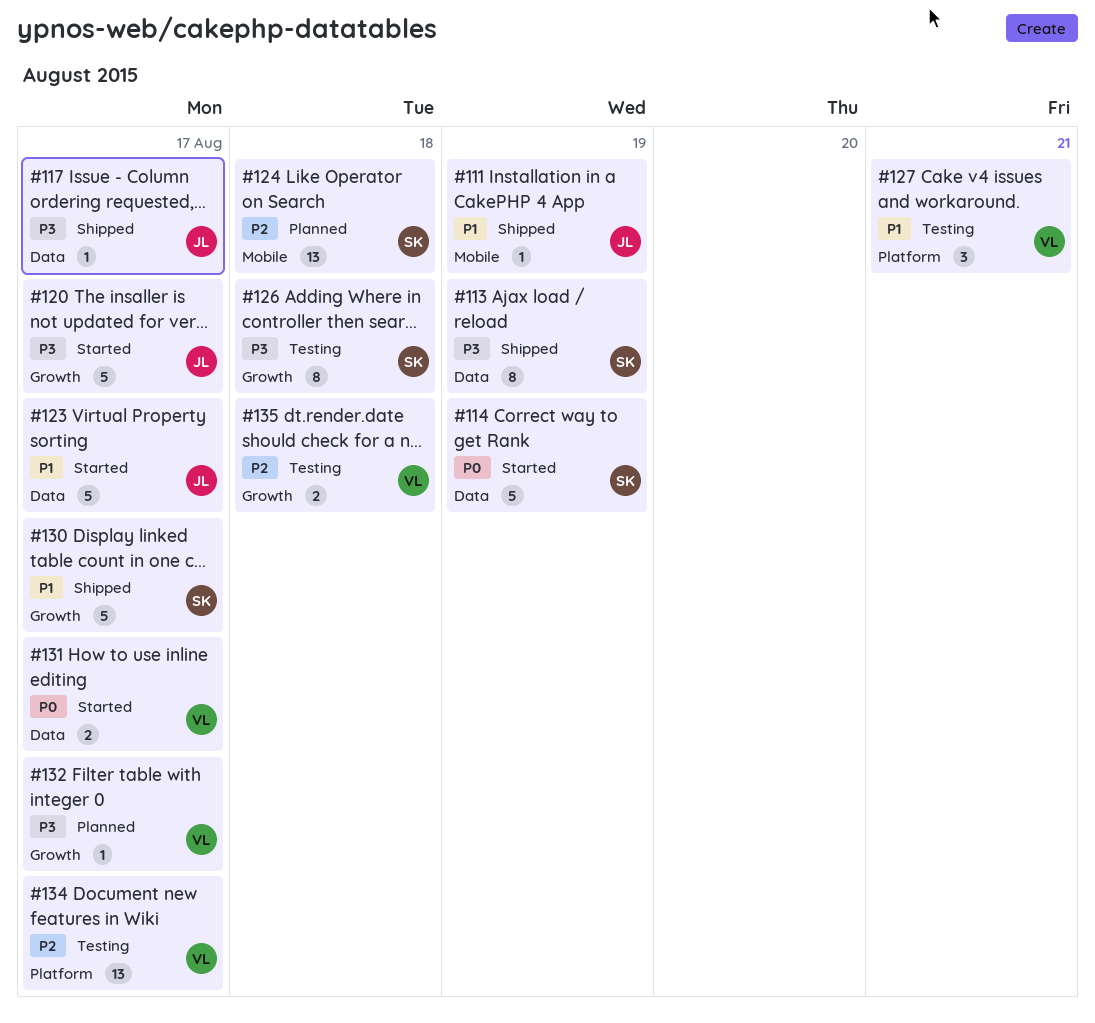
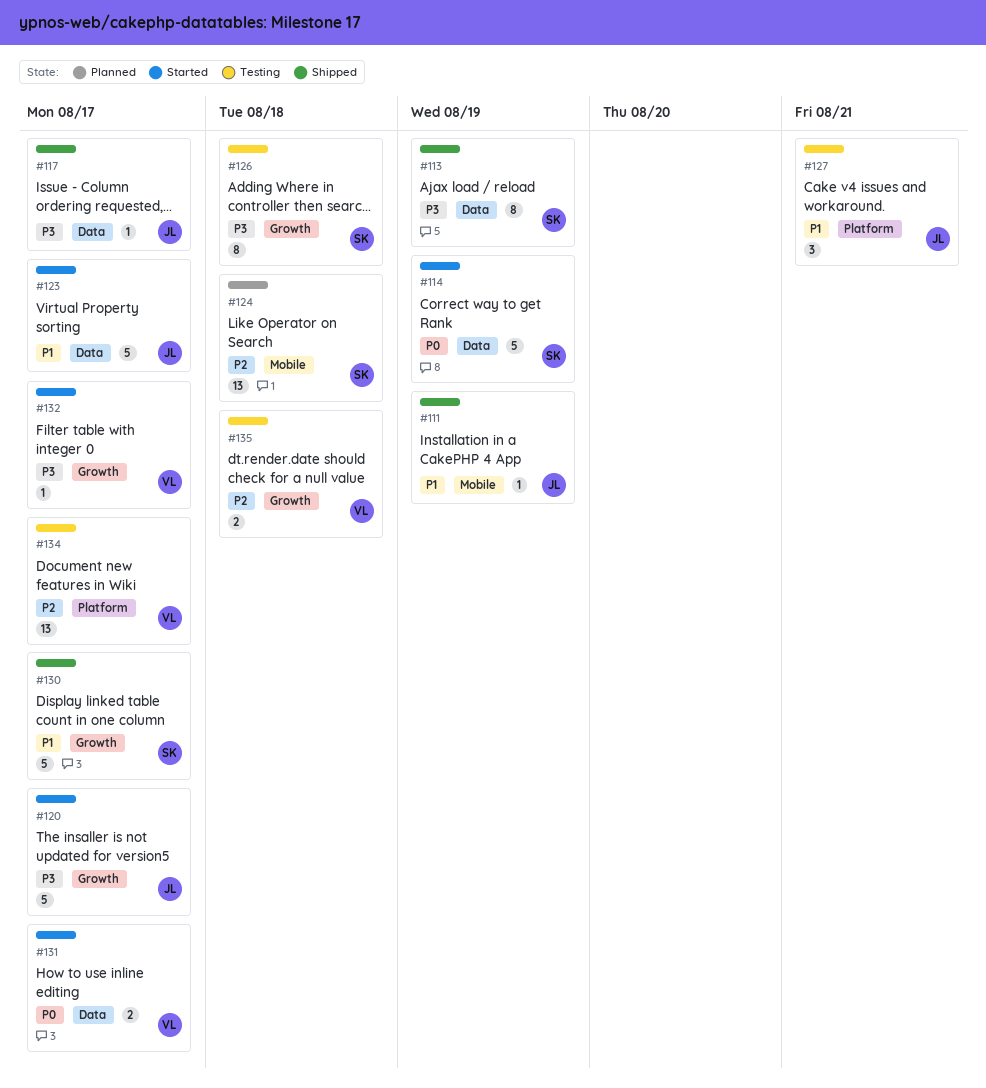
#127, owner: VL -> JL
#132, status: Planned -> Started

